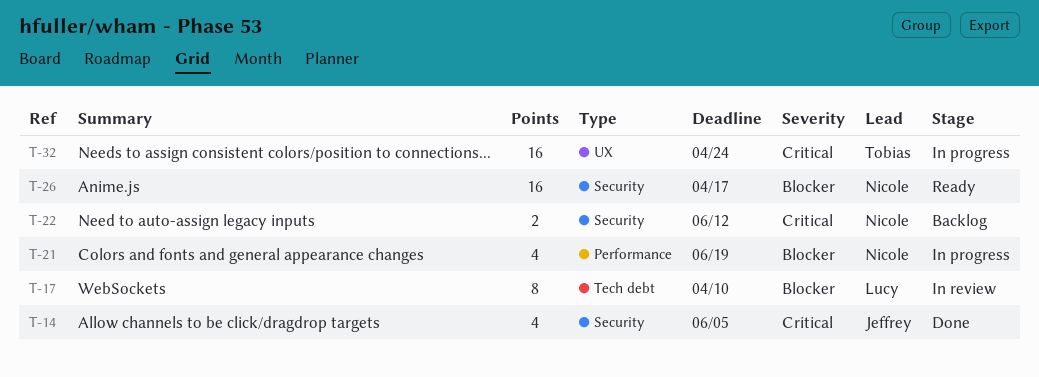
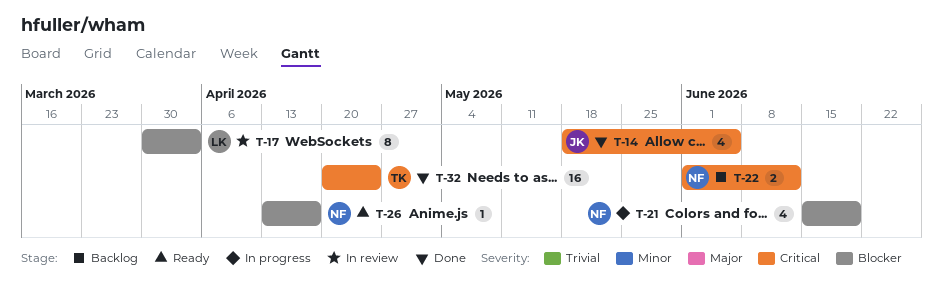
T-17, due: Apr 10 -> Apr 3
T-26, estimate: 16 -> 1
T-32, status: In progress -> Done

